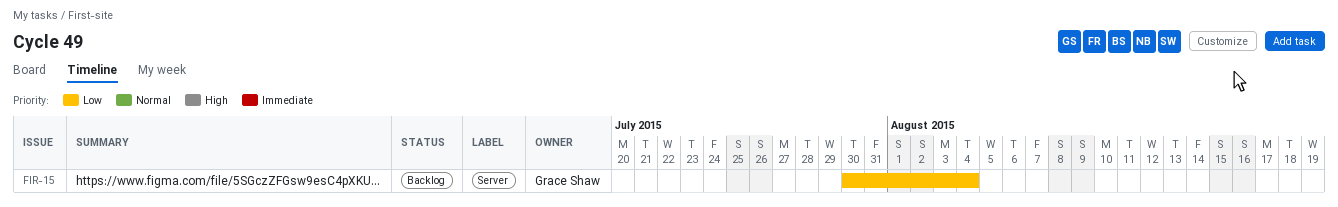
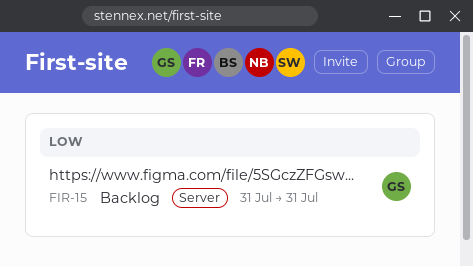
FIR-15, start: Jul 30 -> Jul 31
FIR-15, due: Aug 4 -> Jul 31

